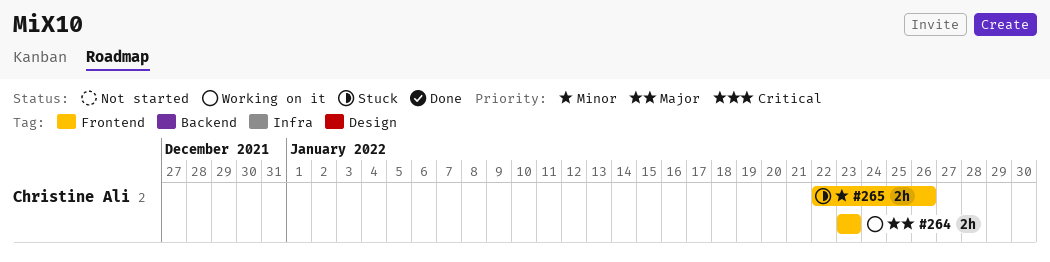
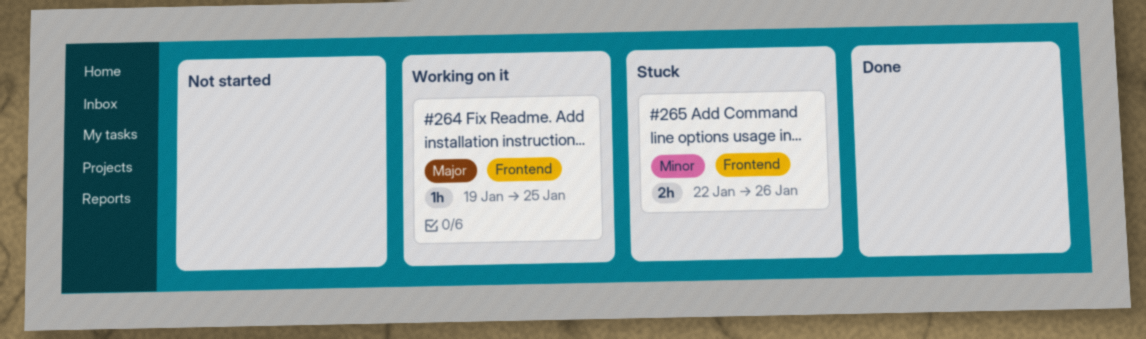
#264, estimate: 2h -> 1h
#264, start: Jan 23 -> Jan 19
#264, due: Jan 23 -> Jan 25

